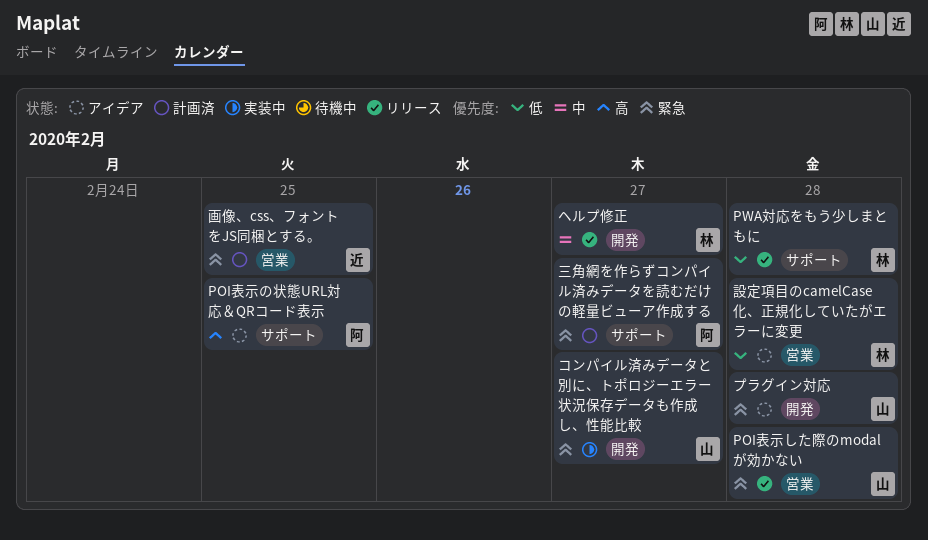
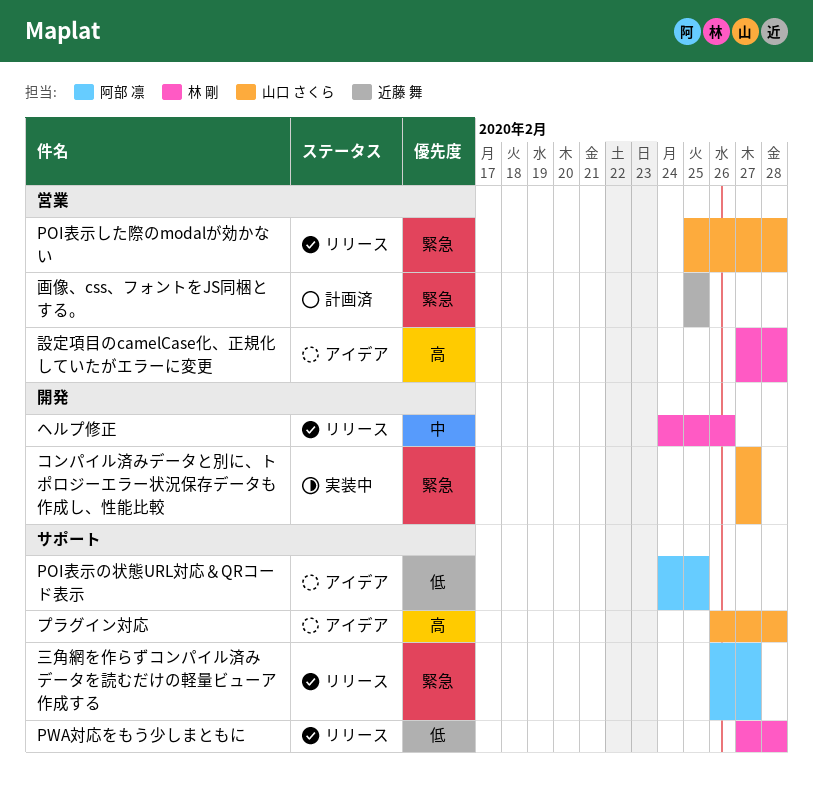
POI表示の状態URL対応＆QRコード表示, priority: 高 -> 低
プラグイン対応, priority: 緊急 -> 高
プラグイン対応, label: 開発 -> サポート
ヘルプ修正, due: Feb 27 -> Feb 26
三角網を作らずコンパイル済みデータを読むだけの軽量ビューア作成する, status: 計画済 -> リリース
設定項目のcamelCase化、正規化していたがエラーに変更, priority: 低 -> 高

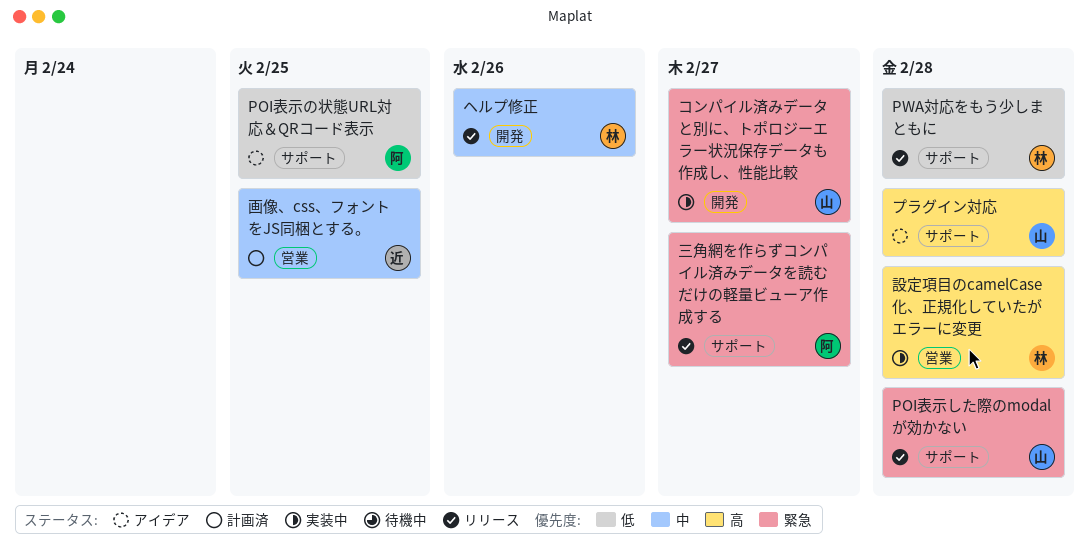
POI表示した際のmodalが効かない, label: 営業 -> サポート
画像、css、フォントをJS同梱とする。, priority: 緊急 -> 中
設定項目のcamelCase化、正規化していたがエラーに変更, status: アイデア -> 実装中

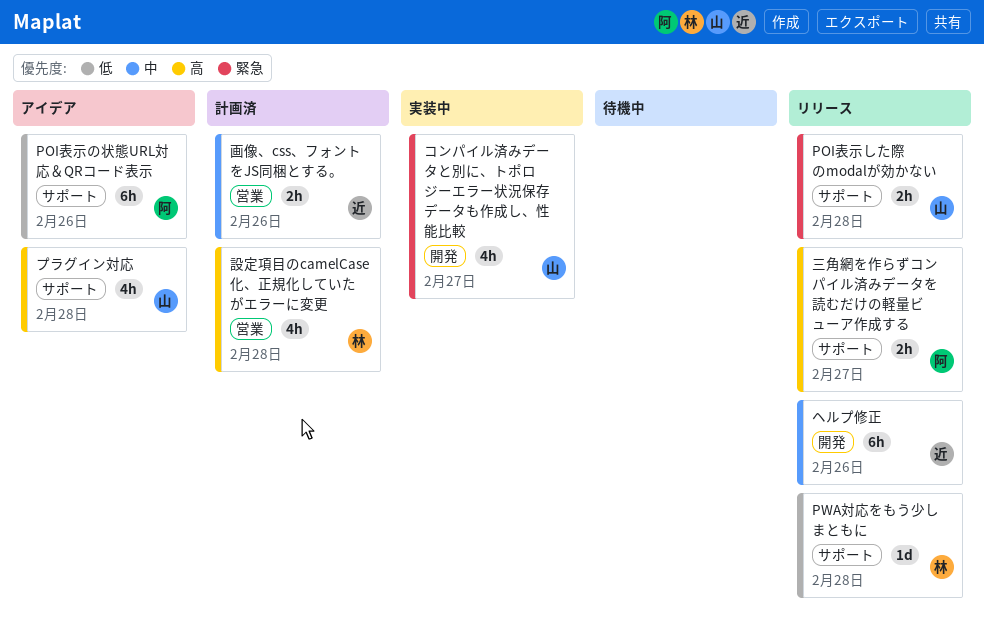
POI表示の状態URL対応＆QRコード表示, due: Feb 25 -> Feb 26
ヘルプ修正, owner: 林 -> 近
三角網を作らずコンパイル済みデータを読むだけの軽量ビューア作成する, priority: 緊急 -> 高
画像、css、フォントをJS同梱とする。, due: Feb 25 -> Feb 26
設定項目のcamelCase化、正規化していたがエラーに変更, status: 実装中 -> 計画済

